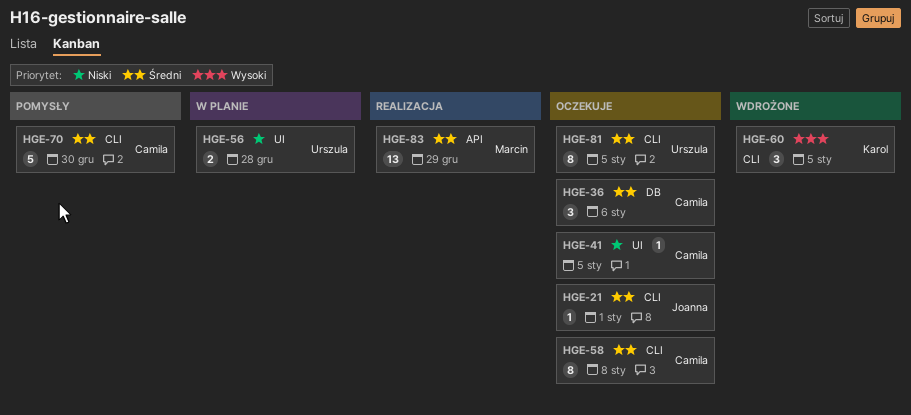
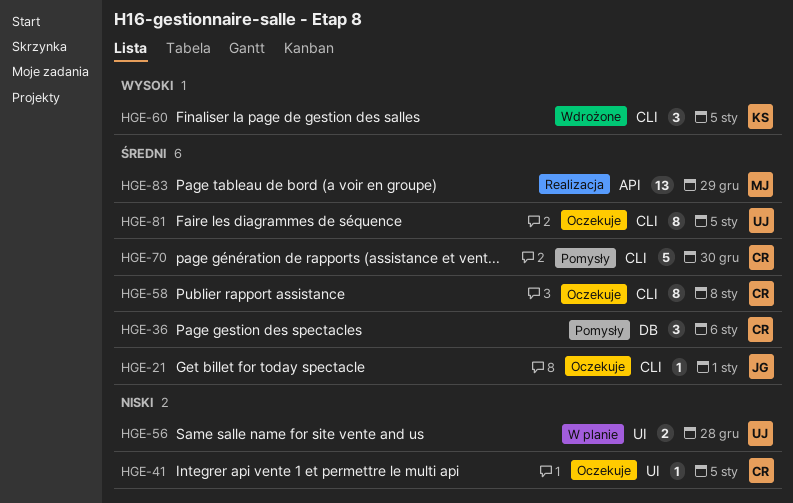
HGE-36, status: Oczekuje -> Pomysły

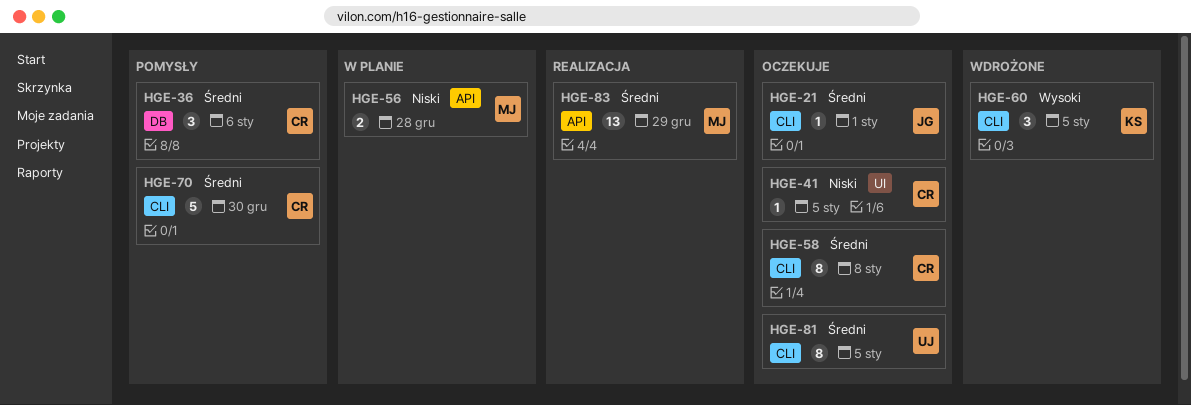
HGE-56, owner: UJ -> MJ
HGE-56, label: UI -> API

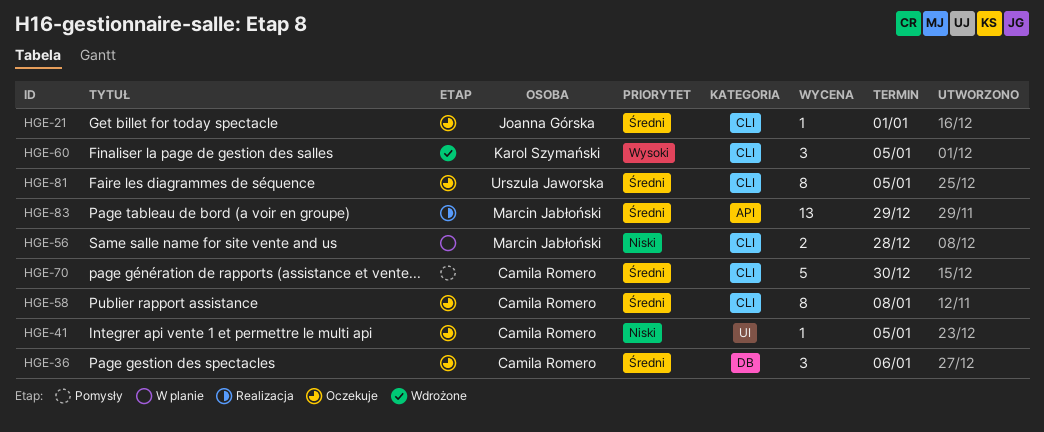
HGE-36, status: Pomysły -> Oczekuje
HGE-56, label: API -> CLI

